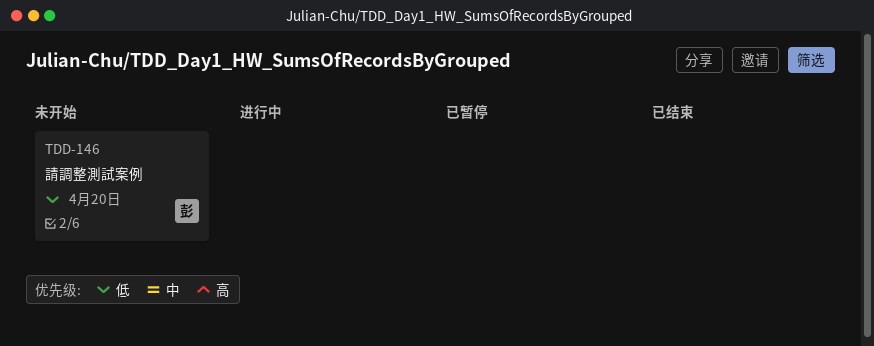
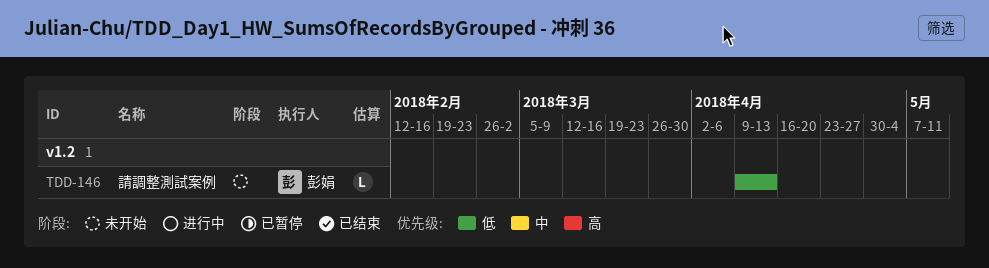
TDD-146, due: Apr 20 -> Apr 13

